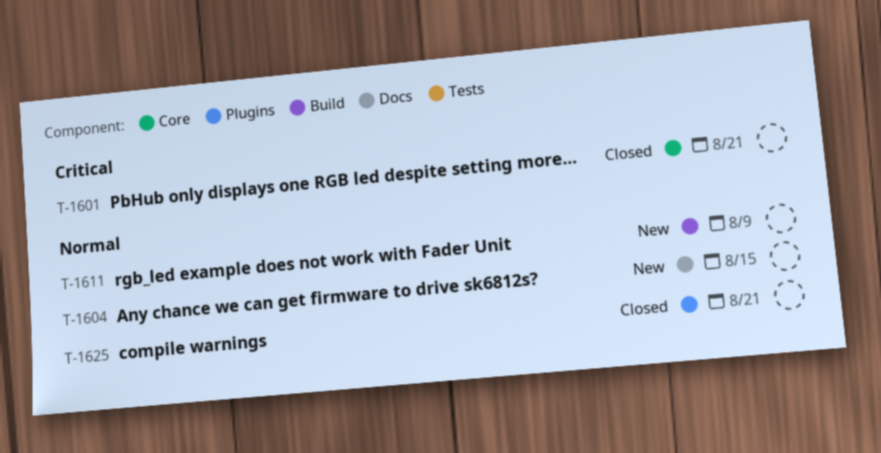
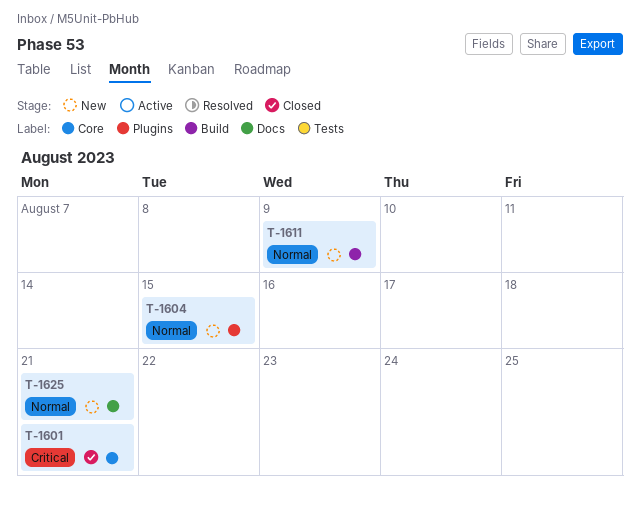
T-1604, label: Docs -> Plugins
T-1625, status: Closed -> New
T-1625, label: Plugins -> Docs

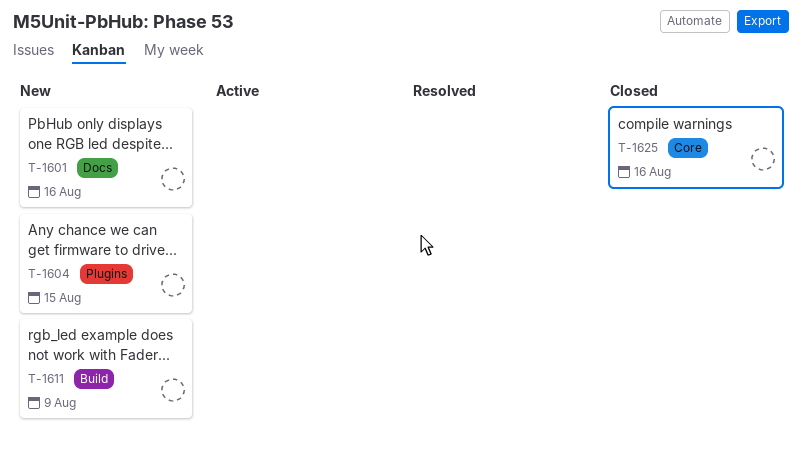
T-1601, status: Closed -> New
T-1601, label: Core -> Docs
T-1601, due: Aug 21 -> Aug 16
T-1625, status: New -> Closed
T-1625, label: Docs -> Core
T-1625, due: Aug 21 -> Aug 16

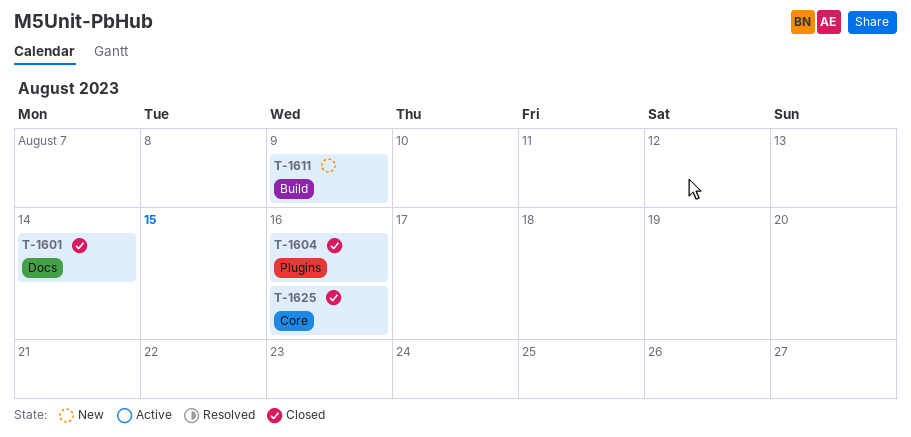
T-1601, status: New -> Closed
T-1601, due: Aug 16 -> Aug 14
T-1604, status: New -> Closed
T-1604, due: Aug 15 -> Aug 16

